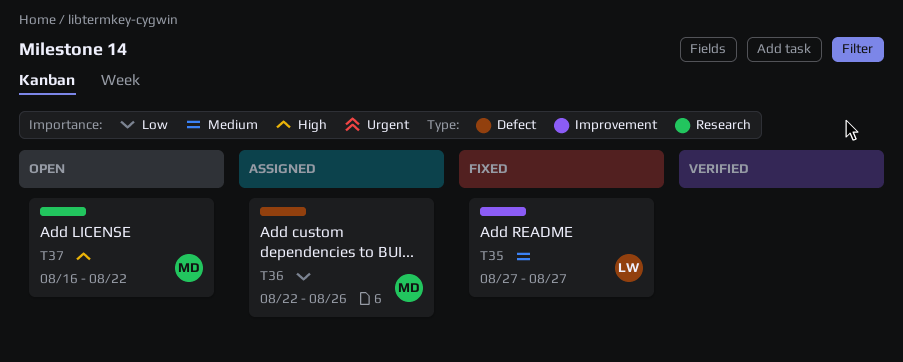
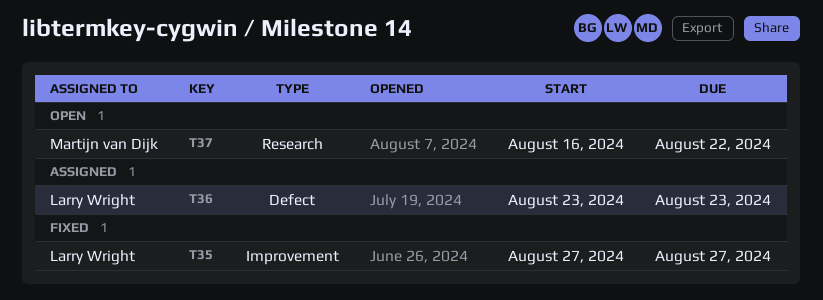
T36, owner: Martijn van Dijk -> Larry Wright
T36, start: Aug 22 -> Aug 23
T36, due: Aug 26 -> Aug 23

